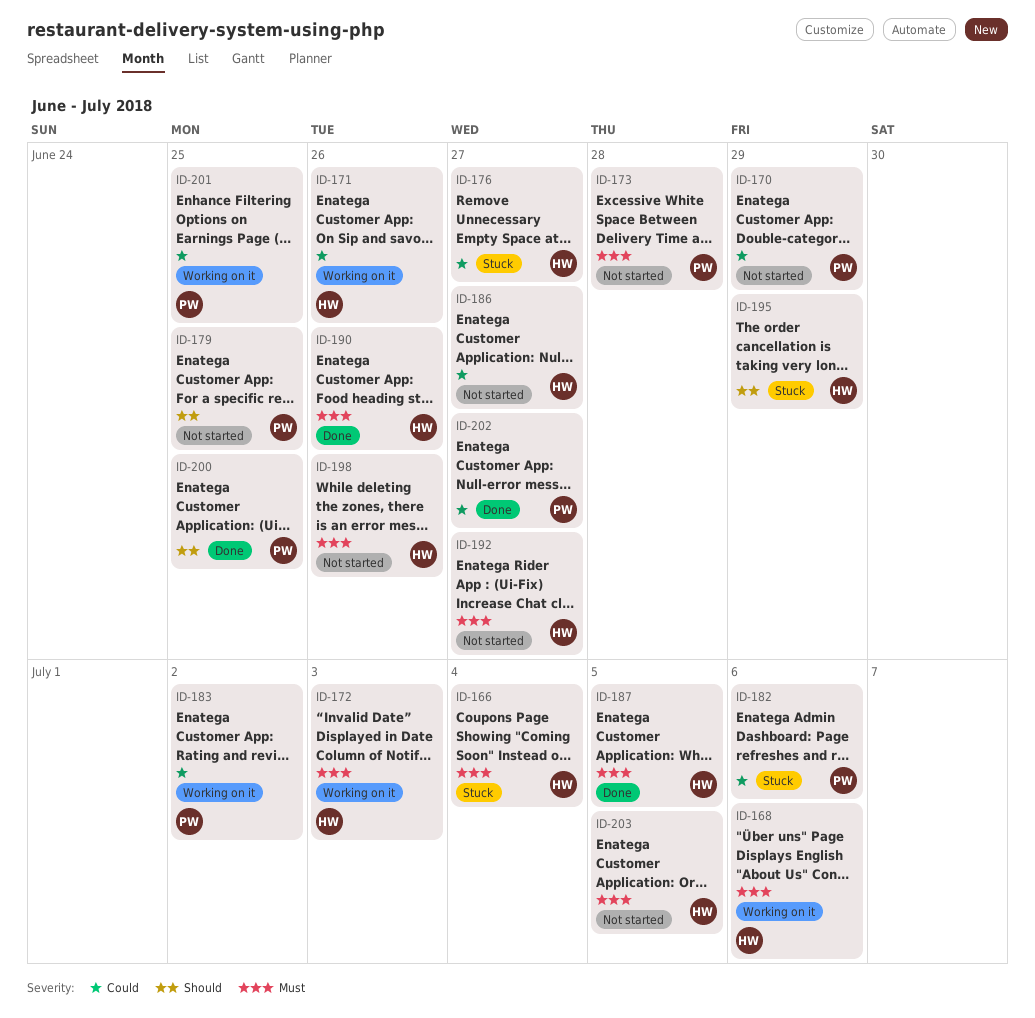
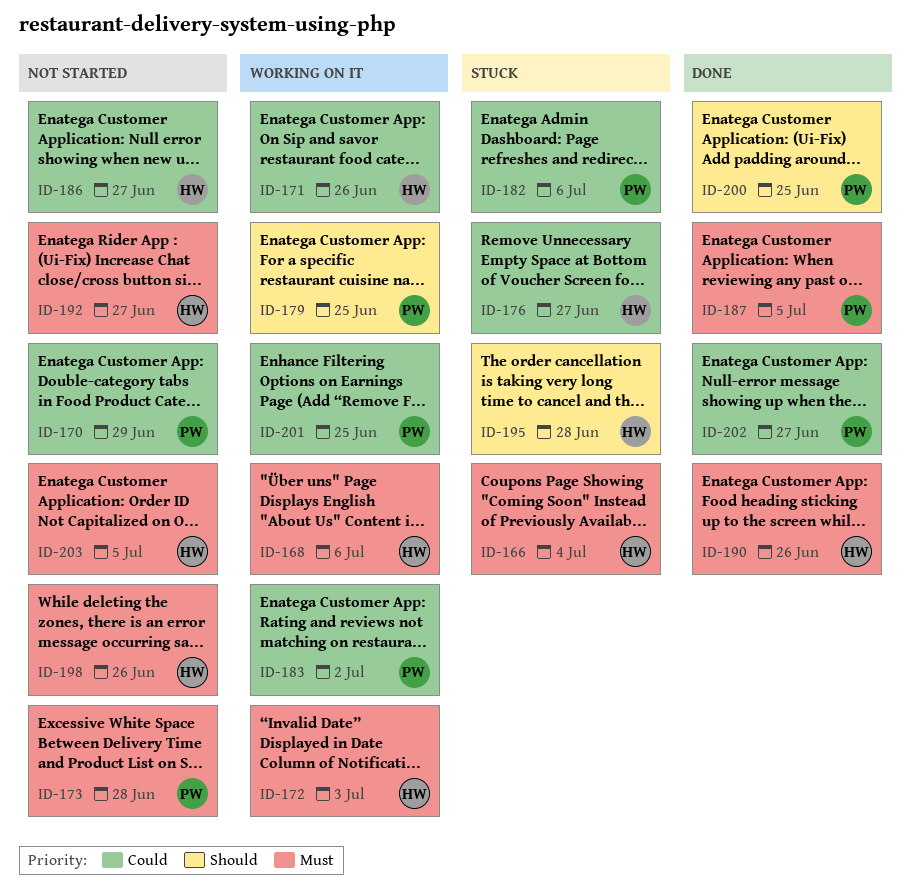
ID-179, status: Not started -> Working on it
ID-187, owner: HW -> PW
ID-195, due: Jun 29 -> Jun 28

